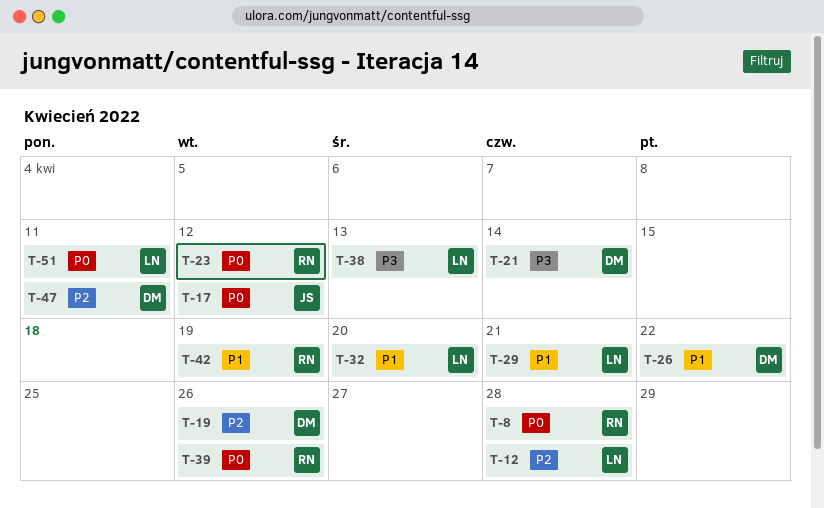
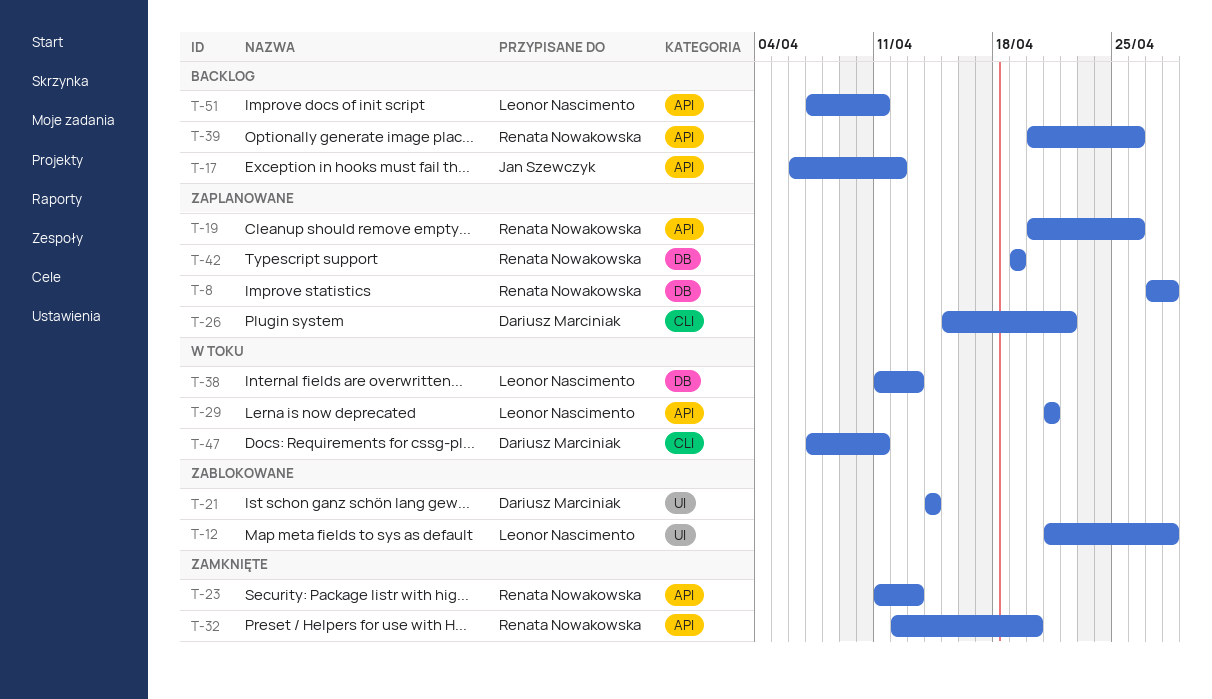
T-19, owner: Dariusz Marciniak -> Renata Nowakowska
T-23, due: Apr 12 -> Apr 13
T-32, owner: Leonor Nascimento -> Renata Nowakowska

